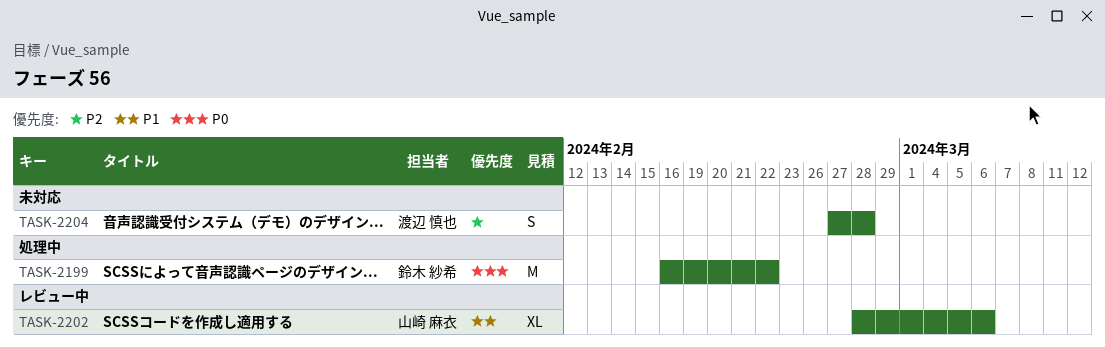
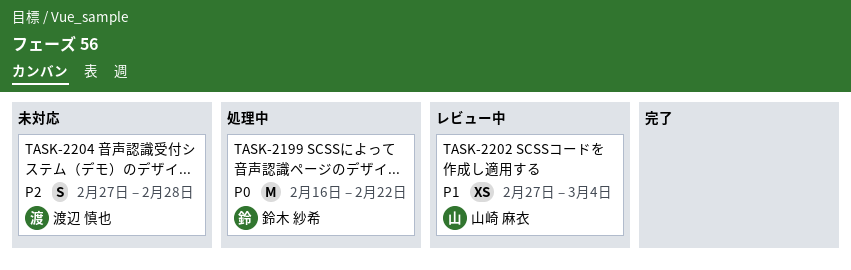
TASK-2202, estimate: XL -> XS
TASK-2202, start: Feb 28 -> Feb 27
TASK-2202, due: Mar 6 -> Mar 4

